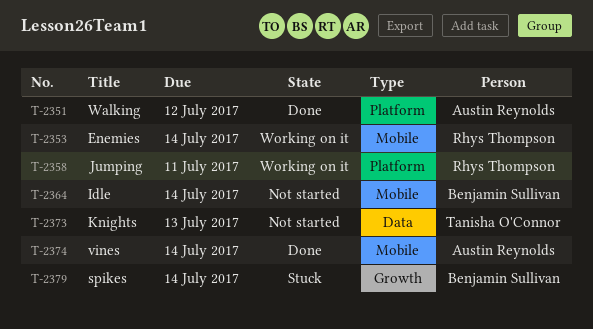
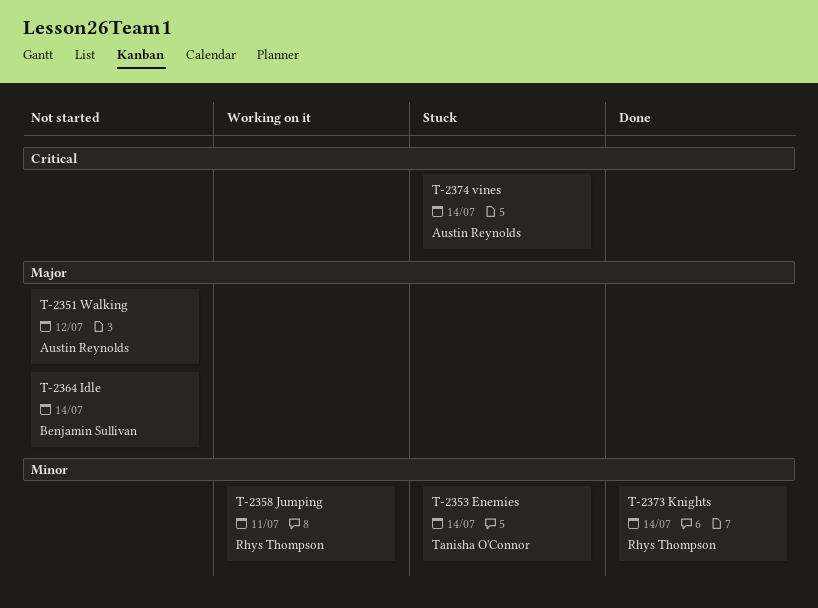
T-2351, status: Done -> Not started
T-2353, status: Working on it -> Stuck
T-2353, owner: Rhys Thompson -> Tanisha O'Connor
T-2373, status: Not started -> Done
T-2373, owner: Tanisha O'Connor -> Rhys Thompson
T-2373, due: Jul 13 -> Jul 14
T-2374, status: Done -> Stuck
T-2379: present -> none

